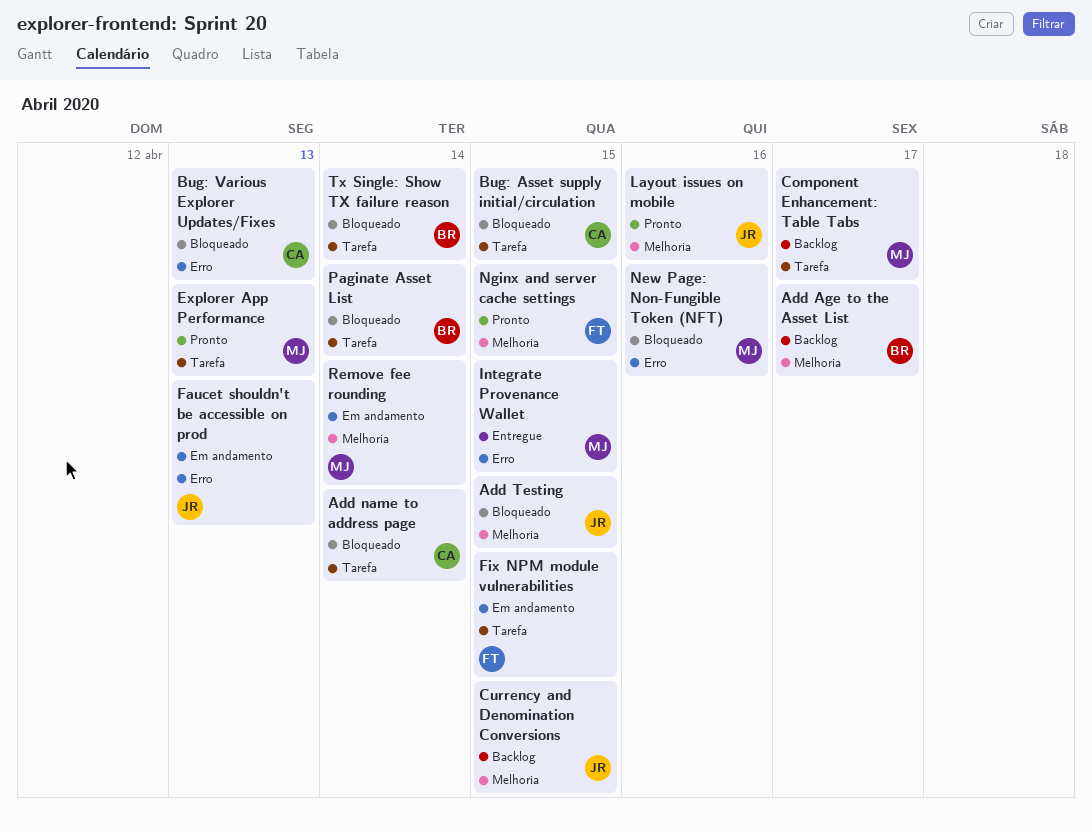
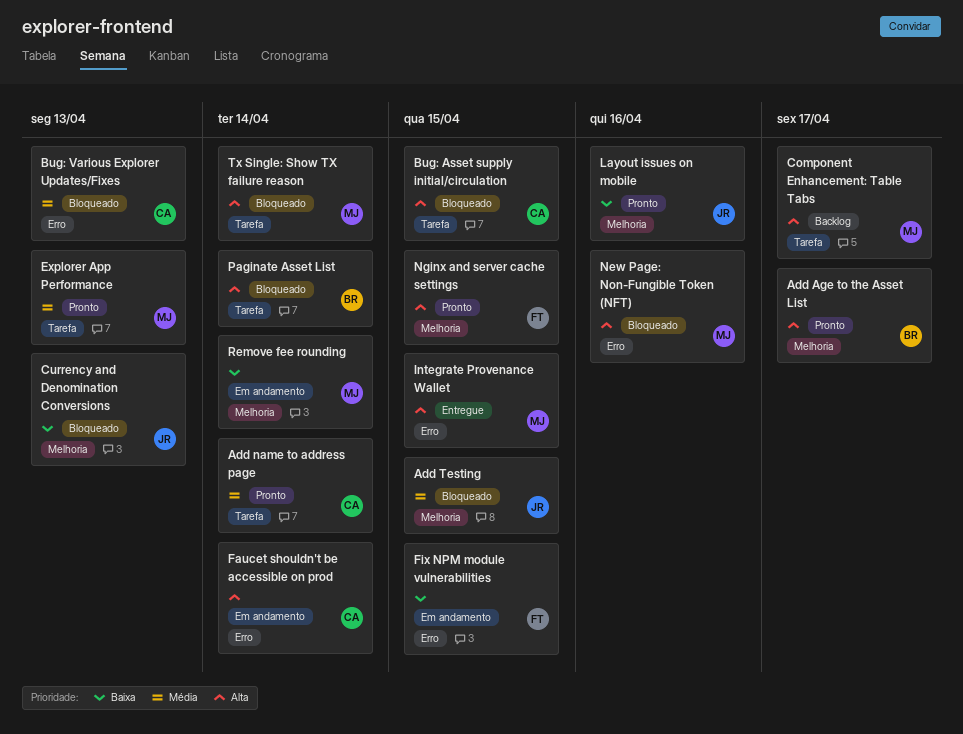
Add Age to the Asset List, status: Backlog -> Pronto
Add name to address page, status: Bloqueado -> Pronto
Currency and Denomination Conversions, status: Backlog -> Bloqueado
Currency and Denomination Conversions, due: Apr 15 -> Apr 13
Faucet shouldn't be accessible on prod, owner: JR -> CA
Faucet shouldn't be accessible on prod, due: Apr 13 -> Apr 14
Fix NPM module vulnerabilities, label: Tarefa -> Erro
Tx Single: Show TX failure reason, owner: BR -> MJ

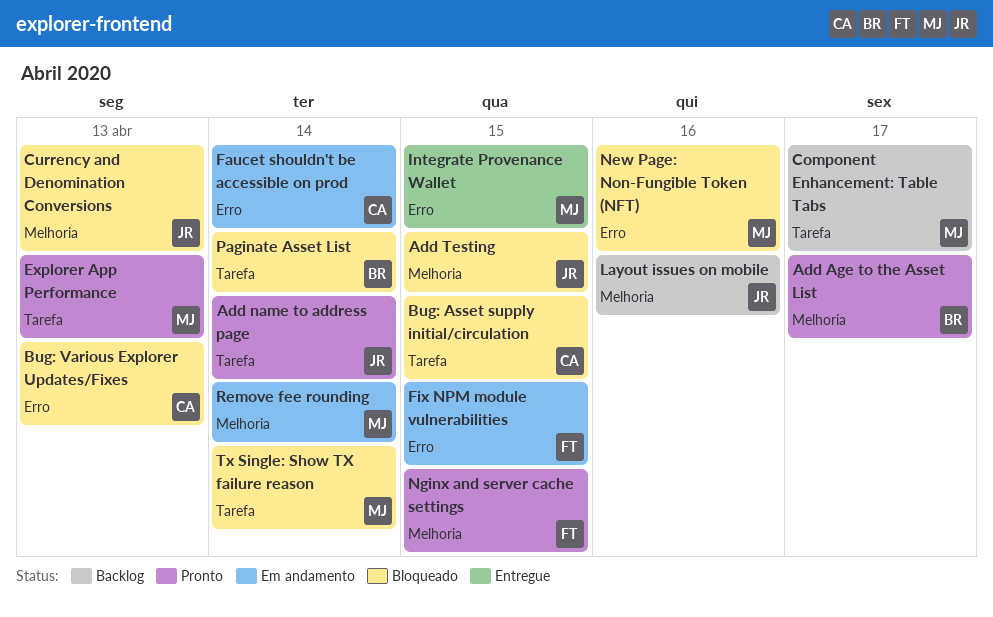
Add name to address page, owner: CA -> JR
Layout issues on mobile, status: Pronto -> Backlog

